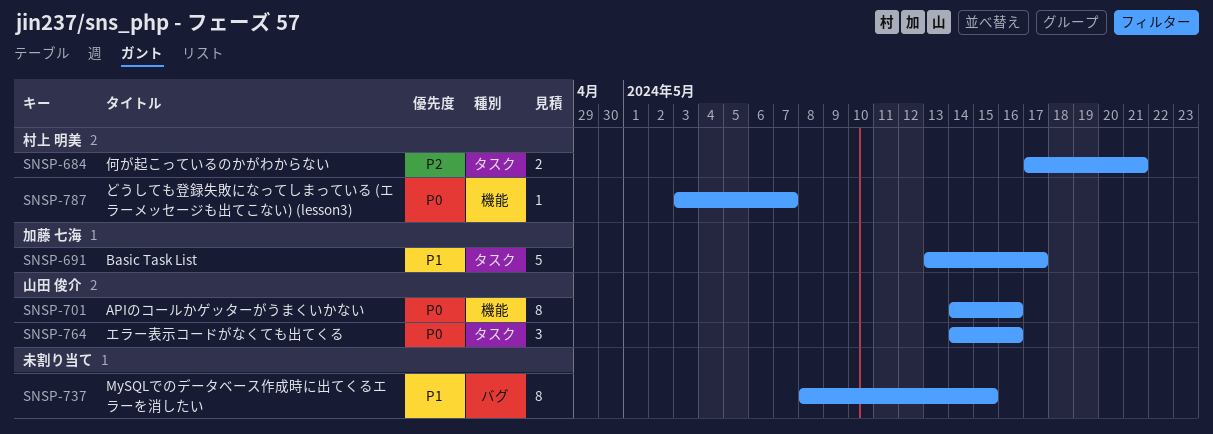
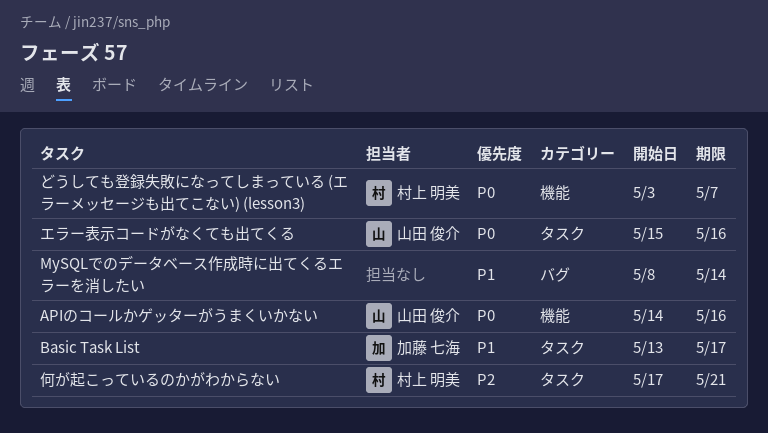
MySQLでのデータベース作成時に出てくるエラーを消したい, due: May 15 -> May 14
エラー表示コードがなくても出てくる, start: May 14 -> May 15

